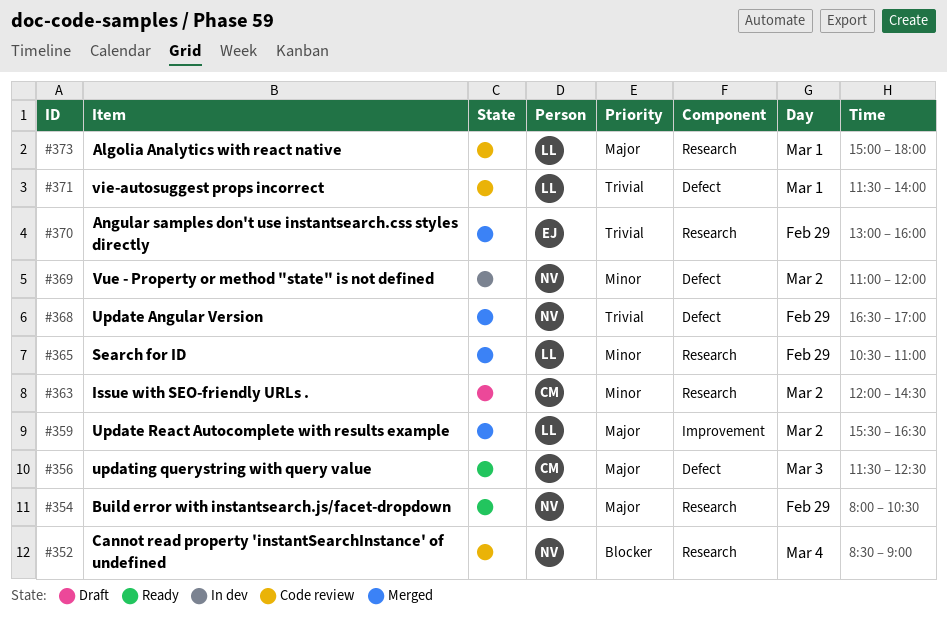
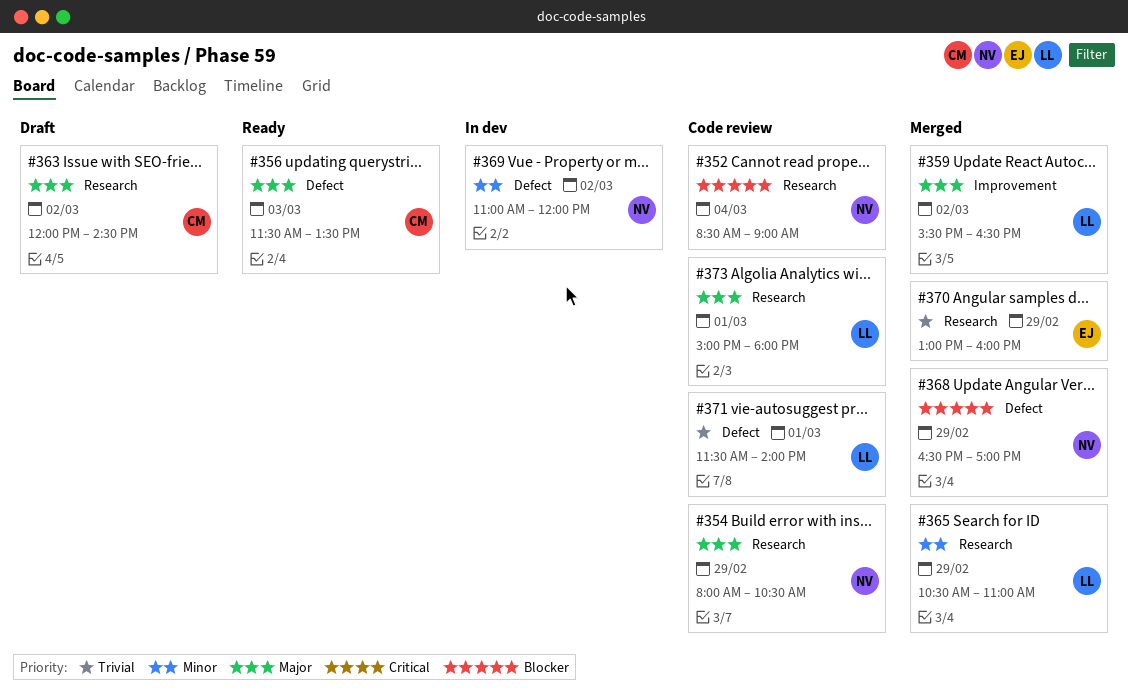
#354, status: Ready -> Code review
#356, ends: 12:30 -> 13:30
#363, priority: Minor -> Major
#368, priority: Trivial -> Blocker

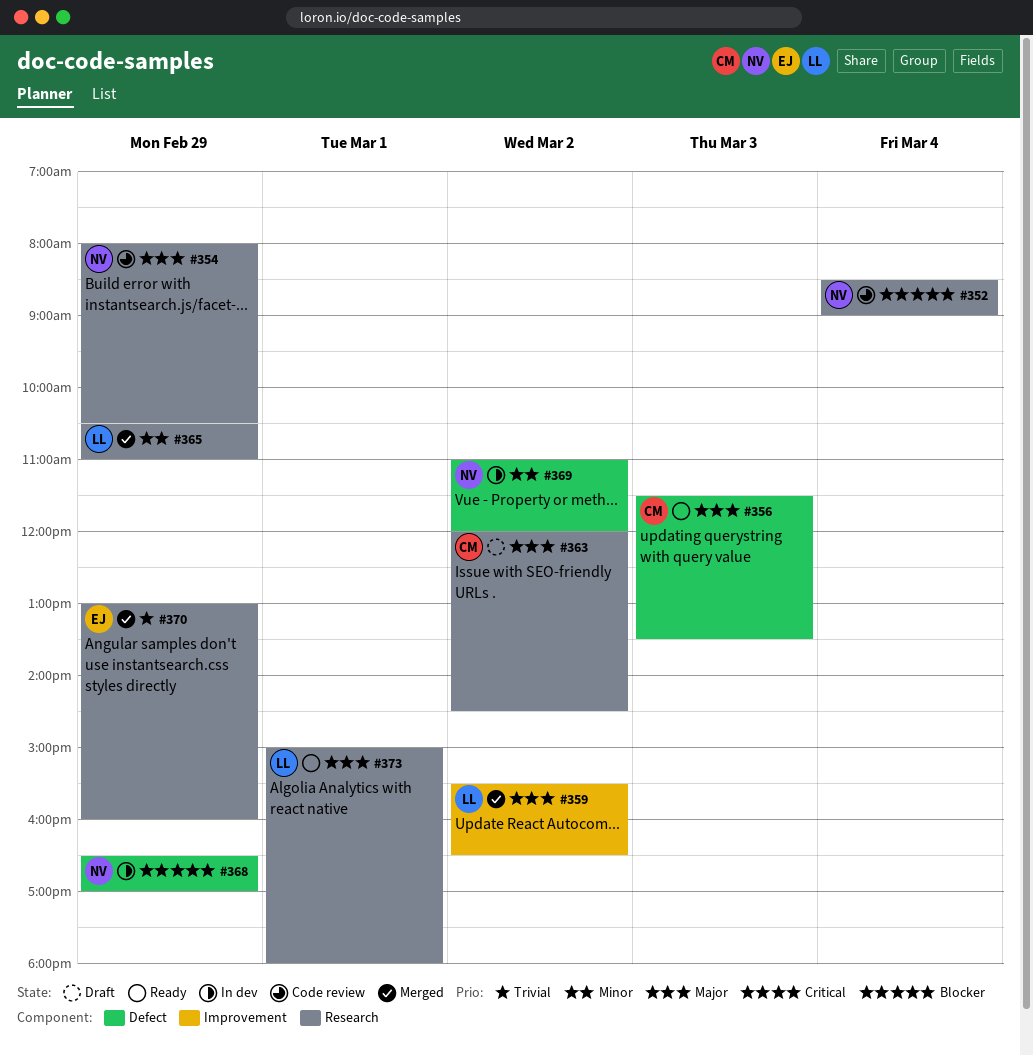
#368, status: Merged -> In dev
#371: present -> none
#373, status: Code review -> Ready

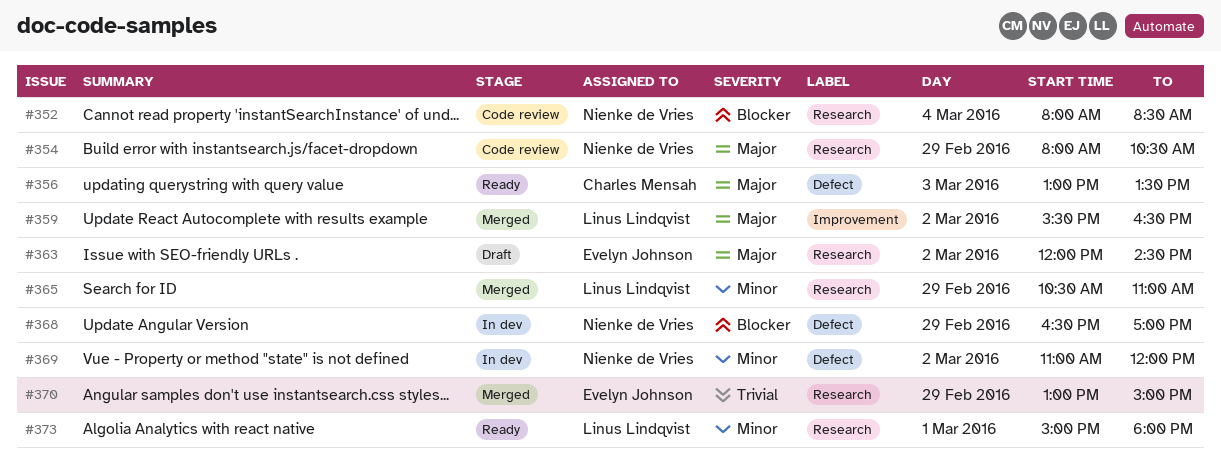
#352, begins: 08:30 -> 08:00
#352, ends: 09:00 -> 08:30
#356, begins: 11:30 -> 13:00
#363, owner: Charles Mensah -> Evelyn Johnson
#370, ends: 16:00 -> 15:00
#373, priority: Major -> Minor

